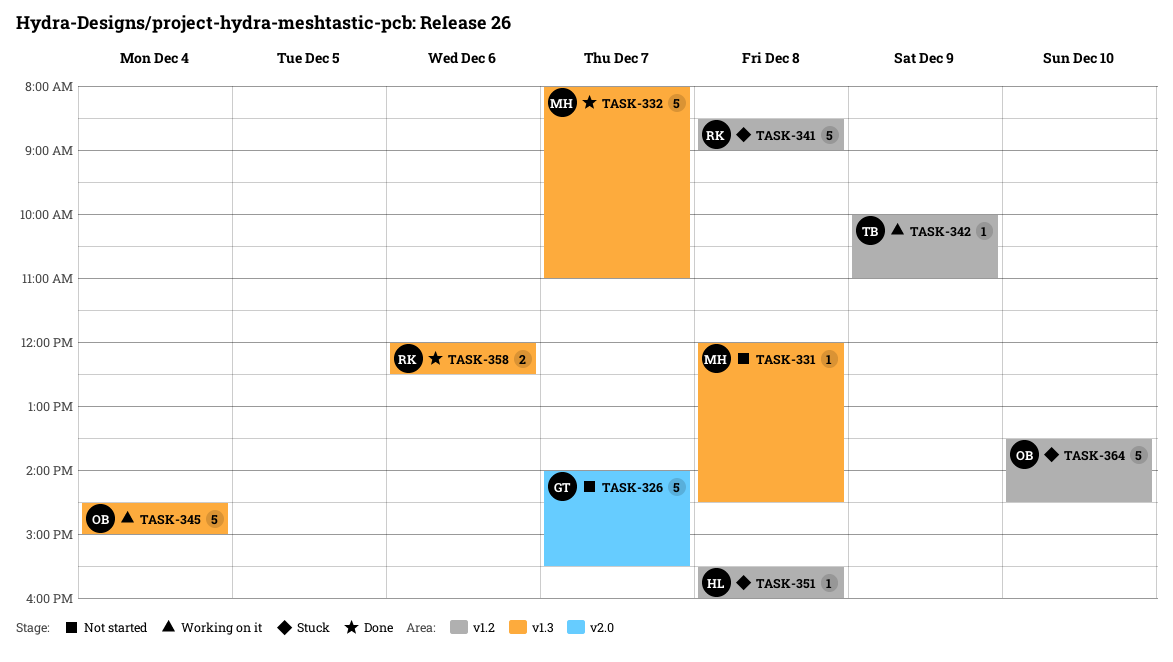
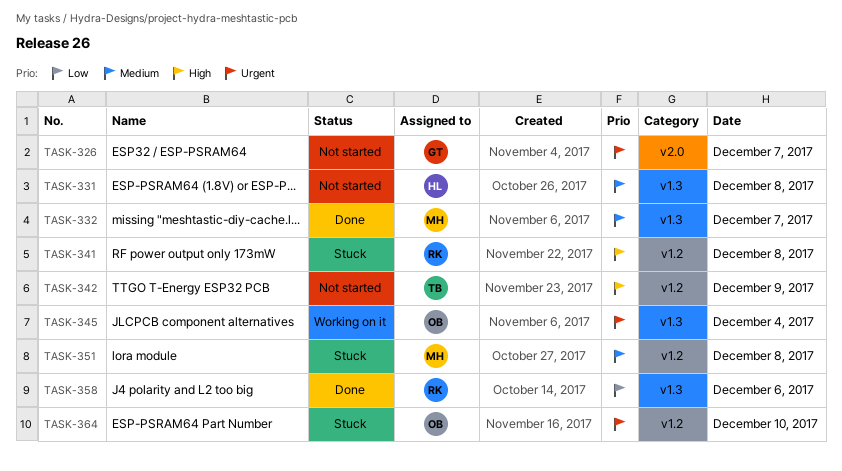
TASK-331, owner: MH -> HL
TASK-342, status: Working on it -> Not started
TASK-351, owner: HL -> MH

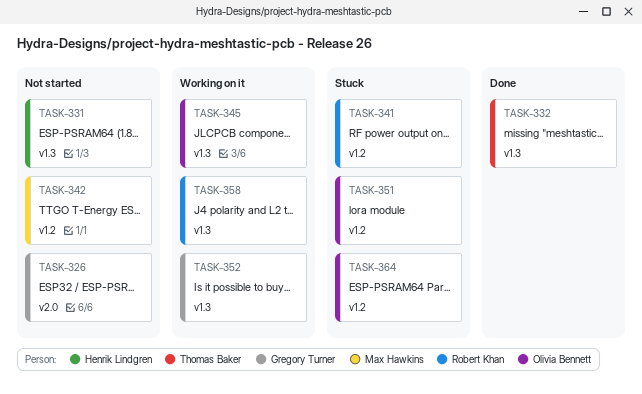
TASK-332, owner: Max Hawkins -> Thomas Baker
TASK-342, owner: Thomas Baker -> Max Hawkins
TASK-351, owner: Max Hawkins -> Olivia Bennett
TASK-352: none -> present
TASK-358, status: Done -> Working on it

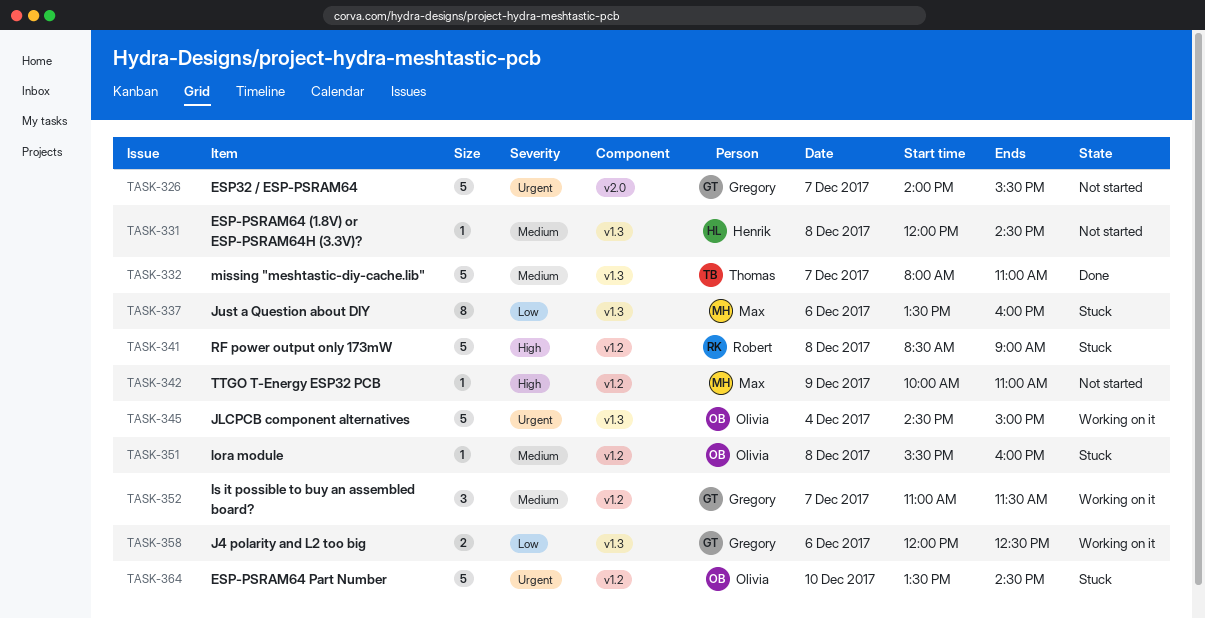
TASK-337: none -> present
TASK-352, label: v1.3 -> v1.2
TASK-358, owner: Robert Khan -> Gregory Turner

